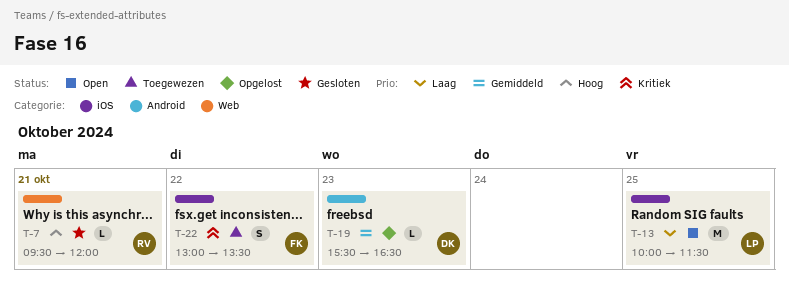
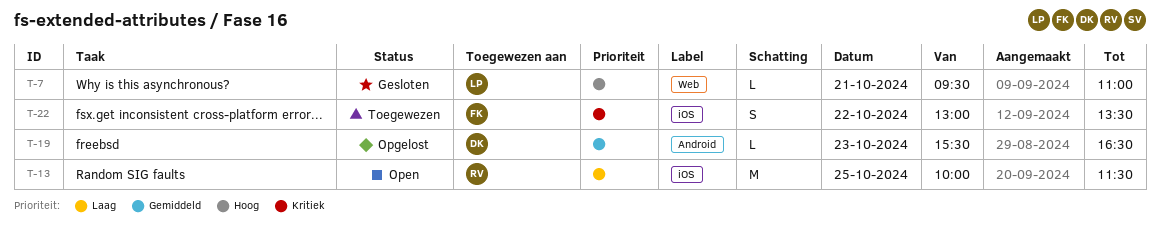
T-7, owner: RV -> LP
T-7, ends: 12:00 -> 11:00
T-13, owner: LP -> RV

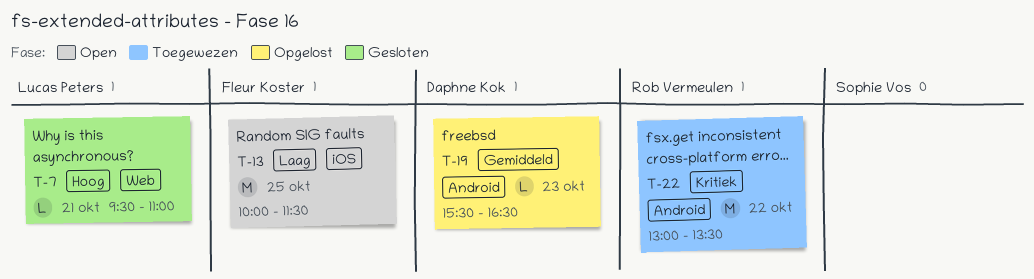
T-13, owner: Rob Vermeulen -> Fleur Koster
T-22, owner: Fleur Koster -> Rob Vermeulen
T-22, label: iOS -> Android
T-22, estimate: S -> M

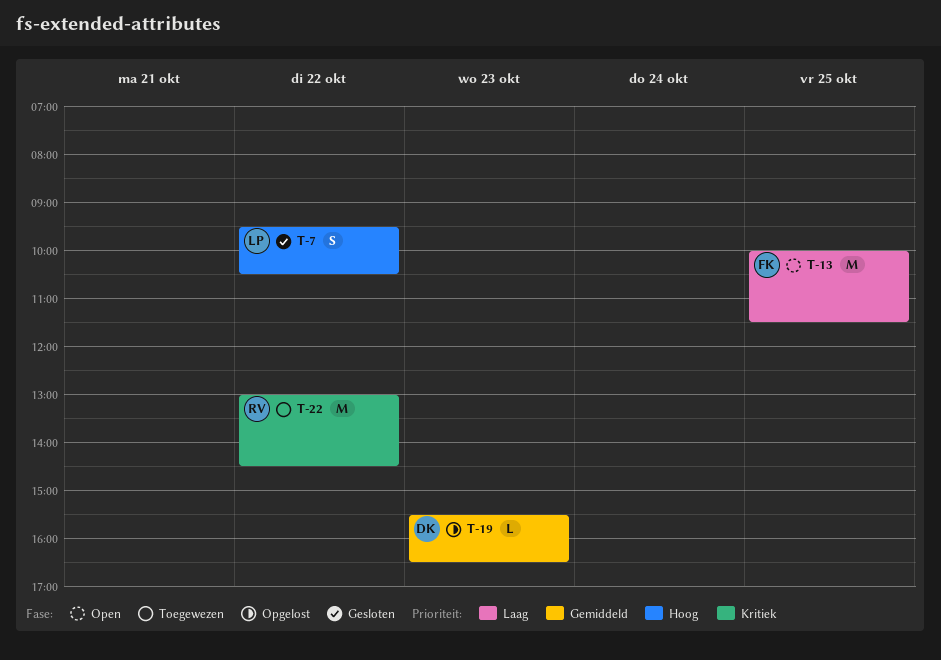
T-7, estimate: L -> S
T-7, day: Oct 21 -> Oct 22
T-7, ends: 11:00 -> 10:30
T-22, ends: 13:30 -> 14:30

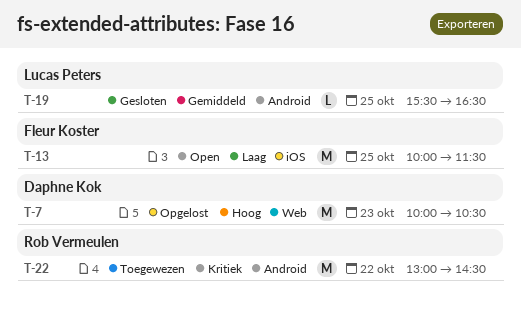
T-7, status: Gesloten -> Opgelost
T-7, owner: Lucas Peters -> Daphne Kok
T-7, estimate: S -> M
T-7, day: Oct 22 -> Oct 23
T-7, begins: 09:30 -> 10:00
T-19, status: Opgelost -> Gesloten
T-19, owner: Daphne Kok -> Lucas Peters
T-19, day: Oct 23 -> Oct 25

